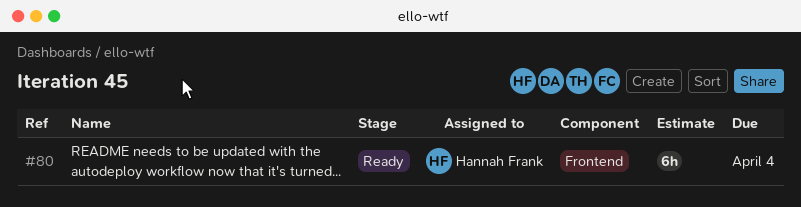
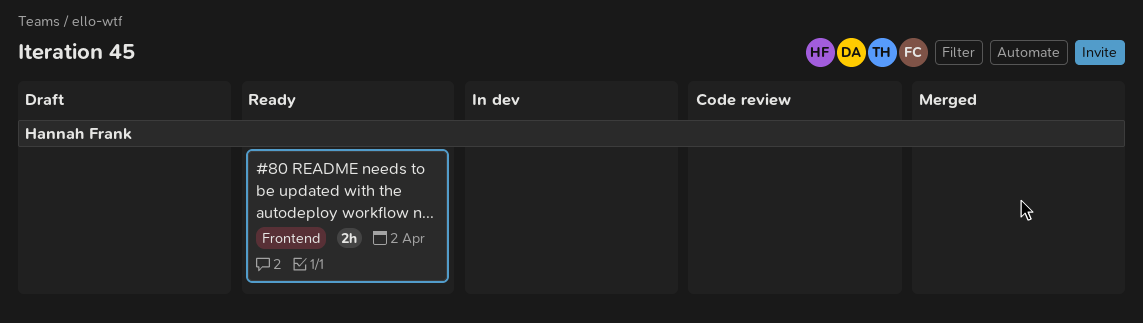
#80, estimate: 6h -> 2h
#80, due: Apr 4 -> Apr 2

